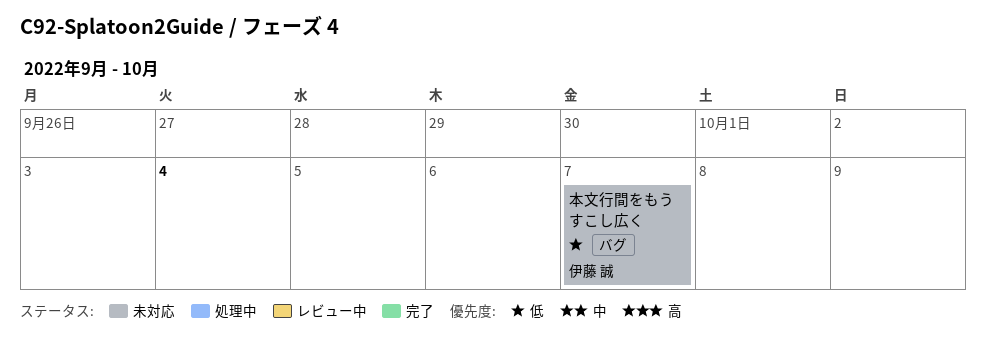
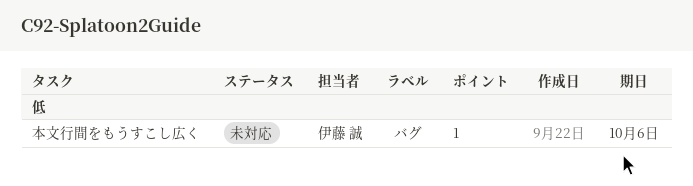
本文行間をもうすこし広く, due: Oct 7 -> Oct 6

